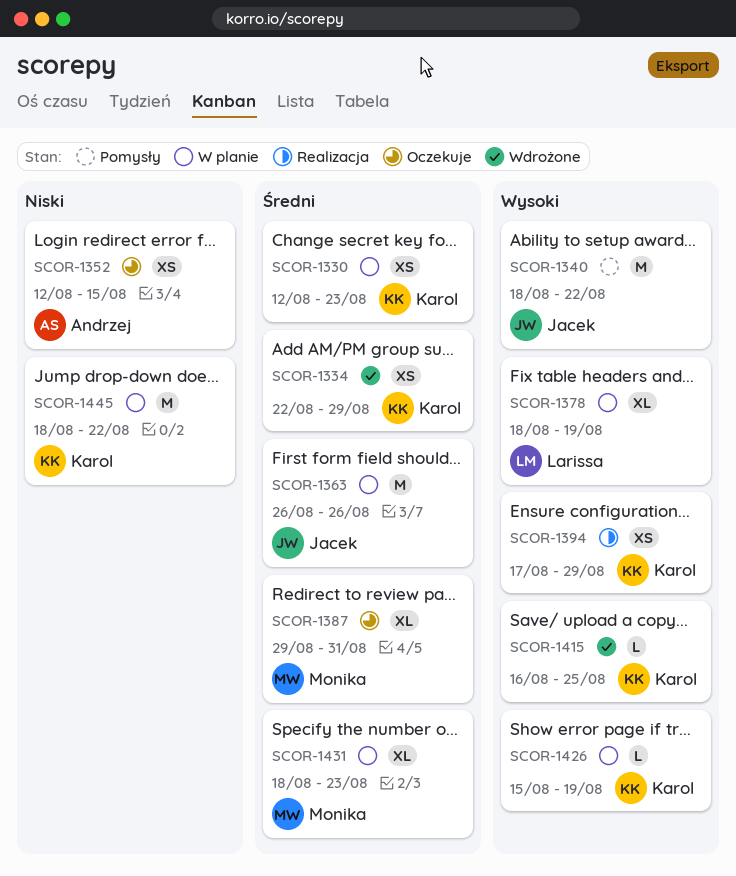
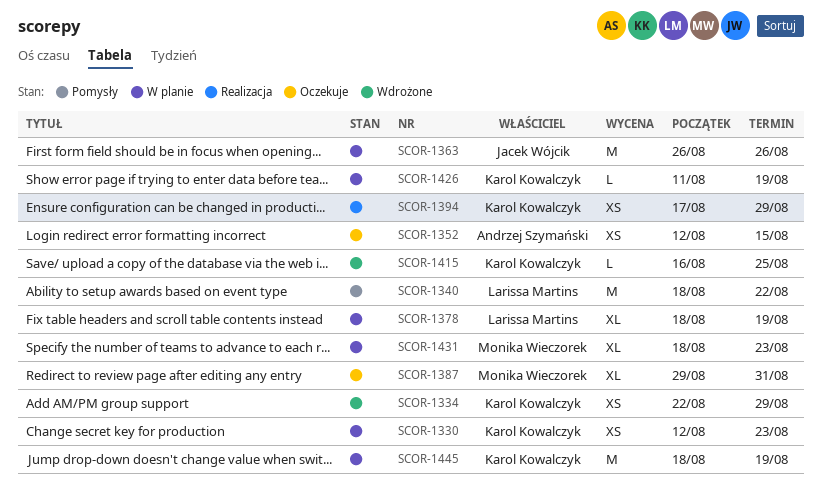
SCOR-1340, owner: Jacek Wójcik -> Larissa Martins
SCOR-1426, start: Aug 15 -> Aug 11
SCOR-1445, due: Aug 22 -> Aug 19

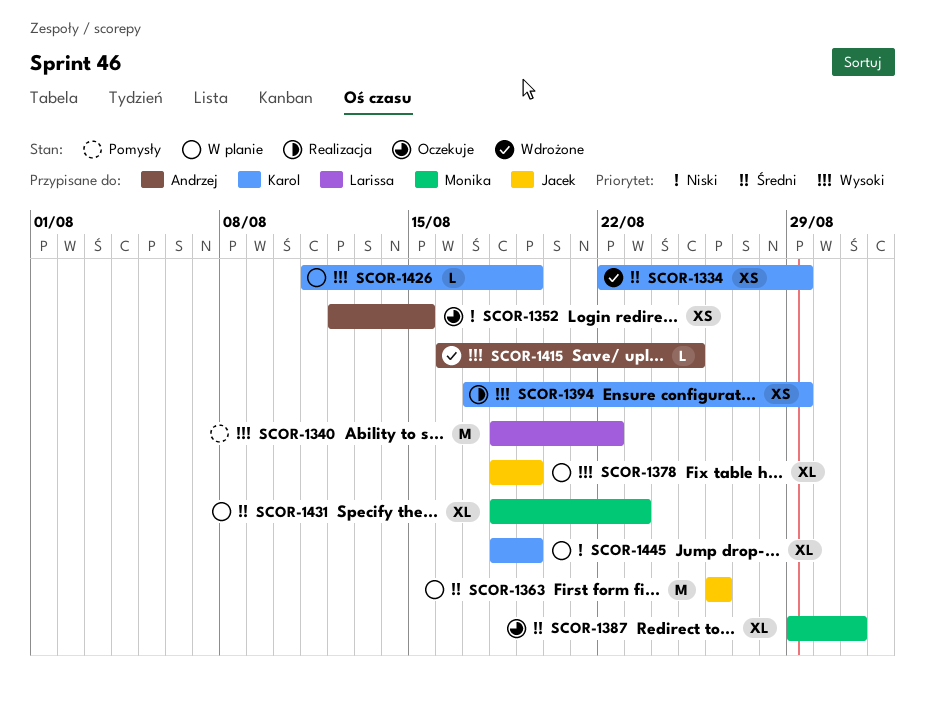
SCOR-1330: present -> none
SCOR-1378, owner: Larissa Martins -> Jacek Wójcik
SCOR-1415, owner: Karol Kowalczyk -> Andrzej Szymański
SCOR-1445, estimate: M -> XL

